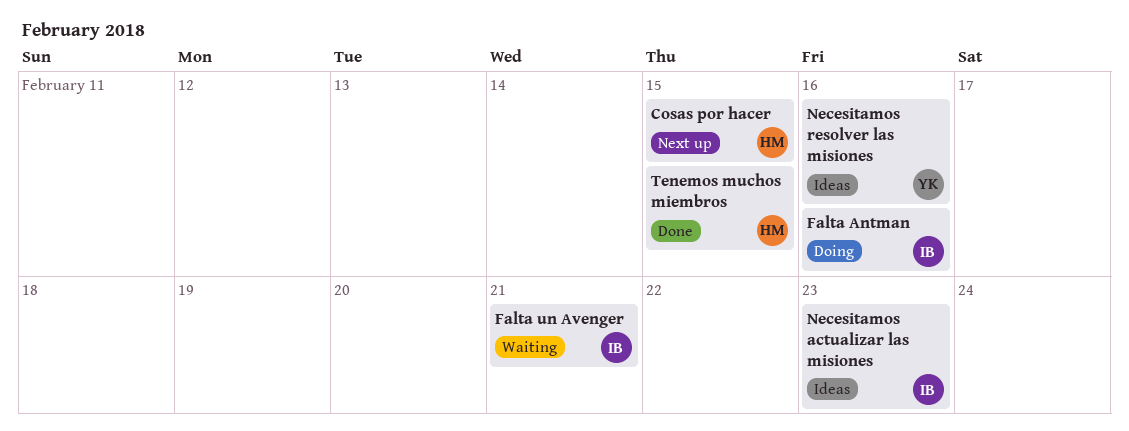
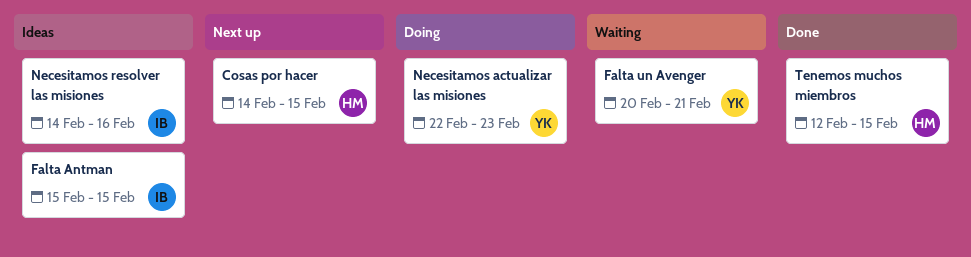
Falta Antman, status: Doing -> Ideas
Falta Antman, due: Feb 16 -> Feb 15
Falta un Avenger, owner: IB -> YK
Necesitamos actualizar las misiones, status: Ideas -> Doing
Necesitamos actualizar las misiones, owner: IB -> YK
Necesitamos resolver las misiones, owner: YK -> IB

